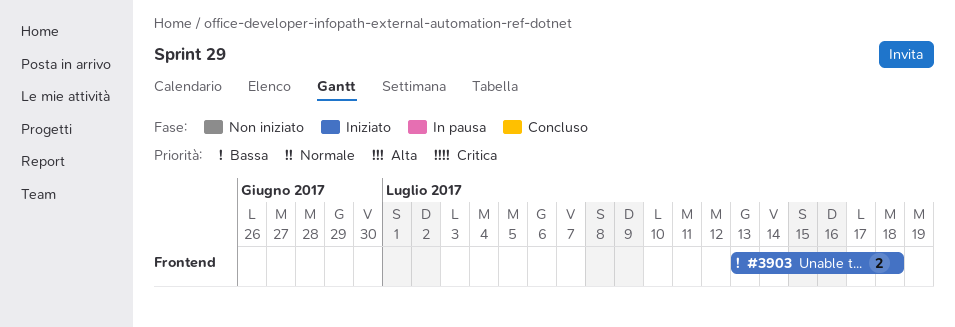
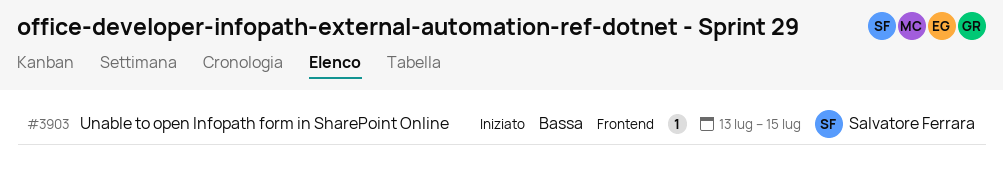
#3903, estimate: 2 -> 1
#3903, due: Jul 18 -> Jul 15

